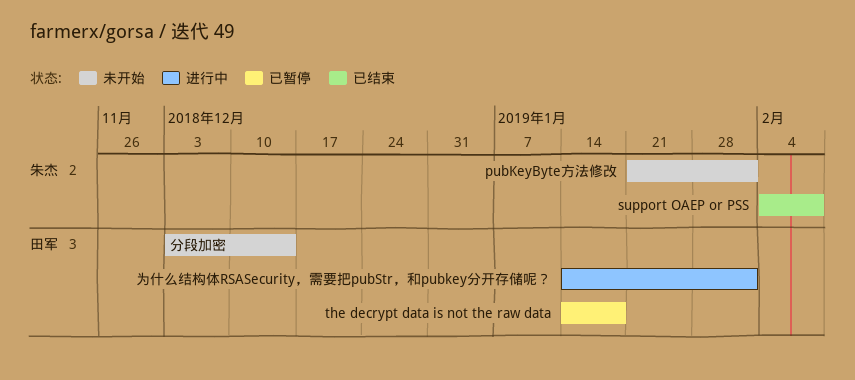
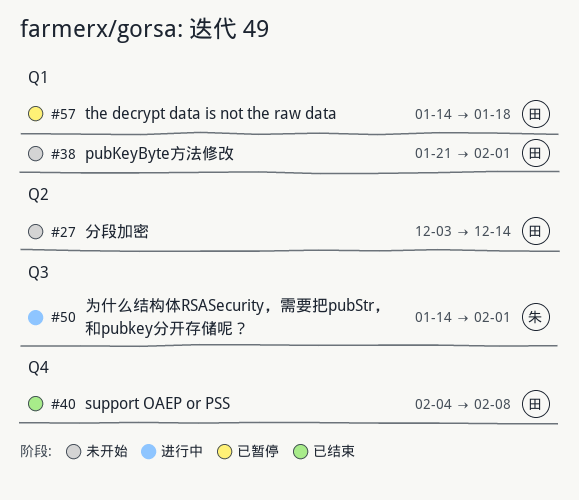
pubKeyByte方法修改, owner: 朱杰 -> 田军
support OAEP or PSS, owner: 朱杰 -> 田军
为什么结构体RSASecurity，需要把pubStr，和pubkey分开存储呢？, owner: 田军 -> 朱杰

